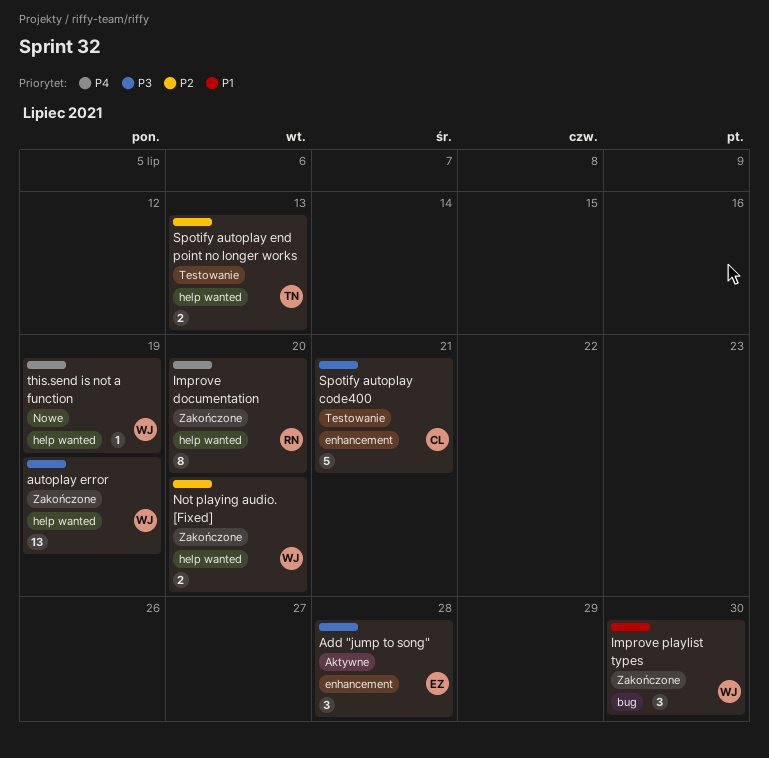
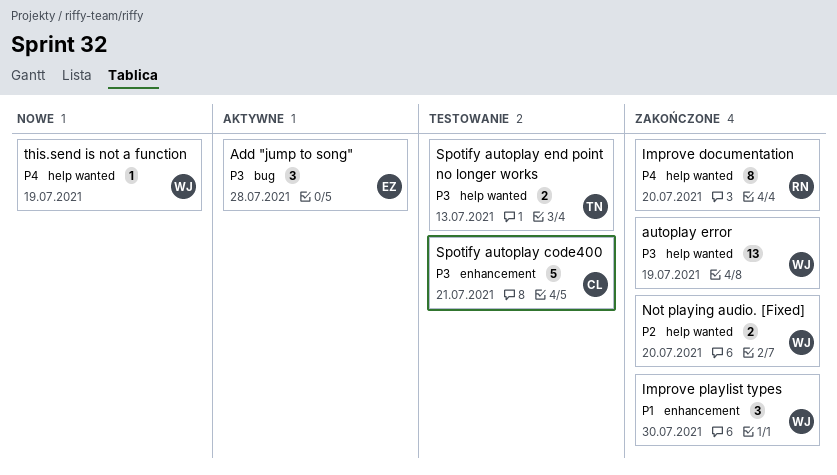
Add "jump to song", label: enhancement -> bug
Improve playlist types, label: bug -> enhancement
Spotify autoplay end point no longer works, priority: P2 -> P3

